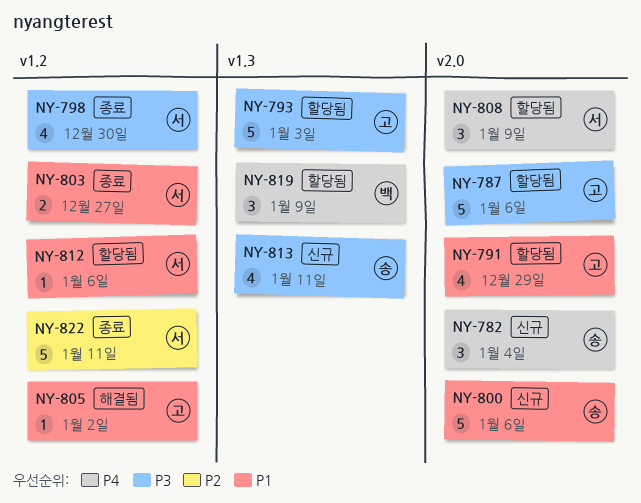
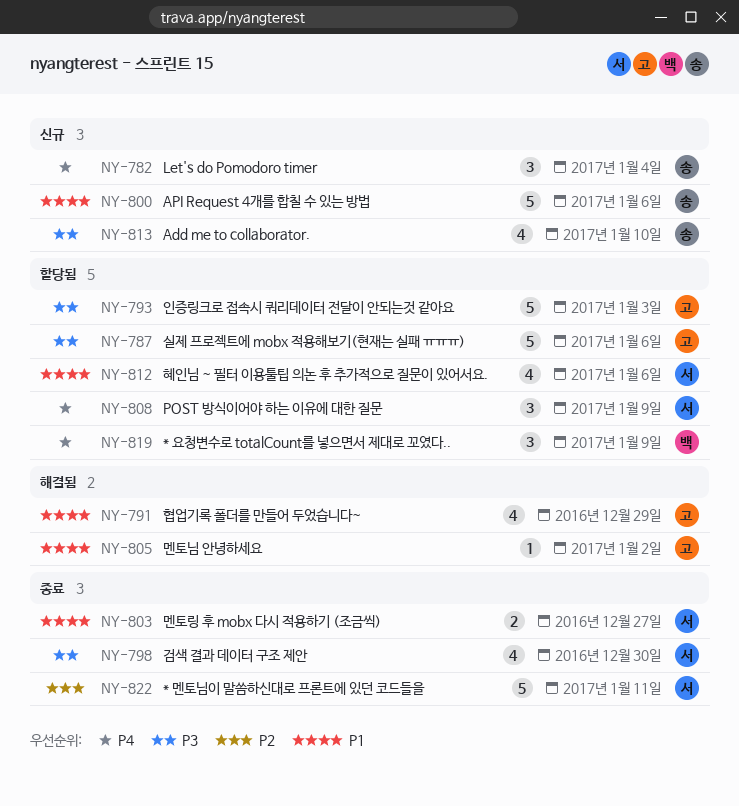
NY-791, status: 할당됨 -> 해결됨
NY-812, estimate: 1 -> 4
NY-813, due: Jan 11 -> Jan 10

